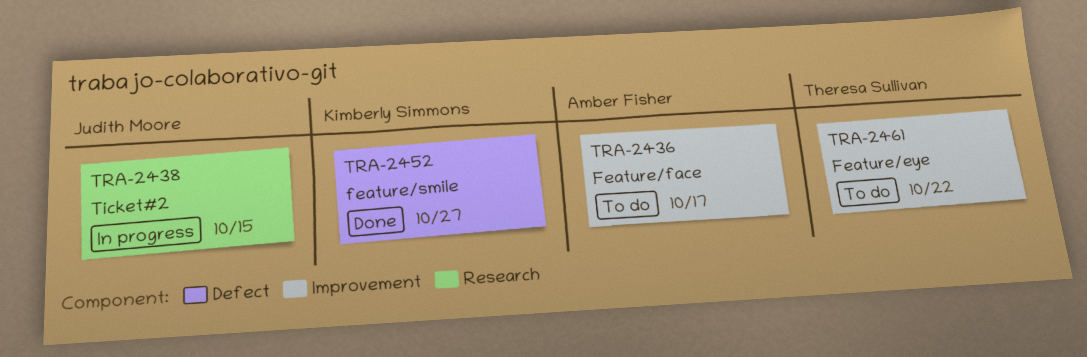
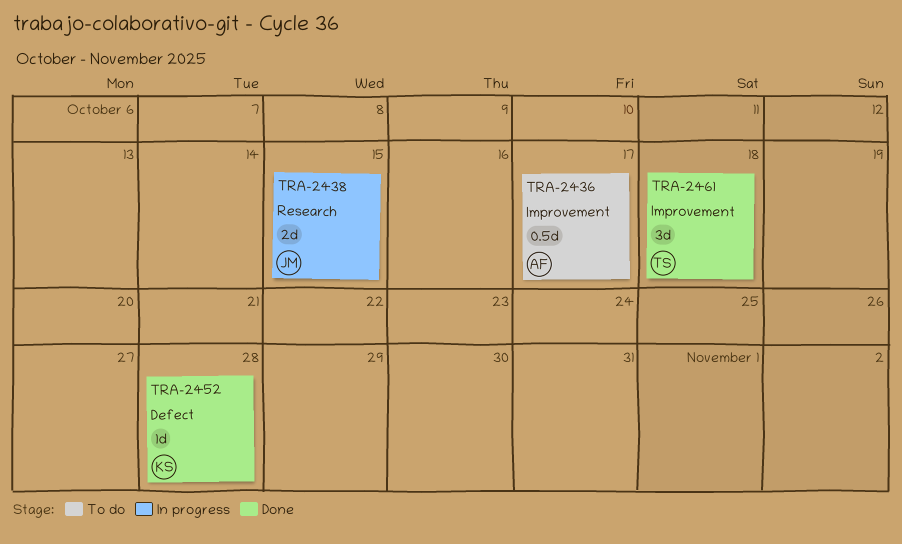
TRA-2452, due: Oct 27 -> Oct 28
TRA-2461, status: To do -> Done
TRA-2461, due: Oct 22 -> Oct 18

